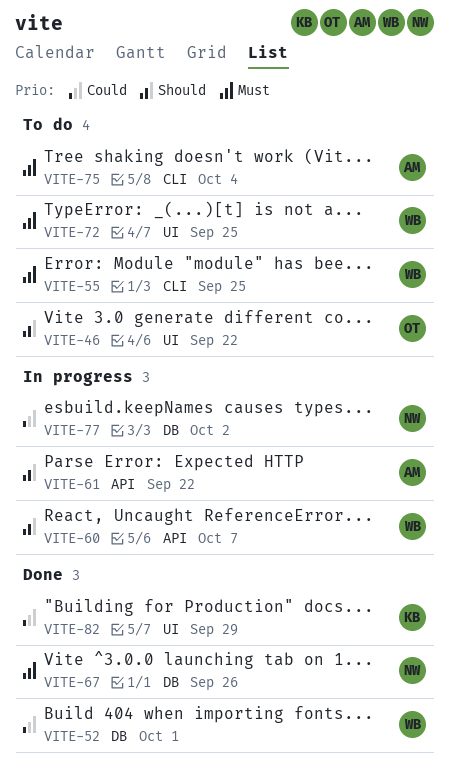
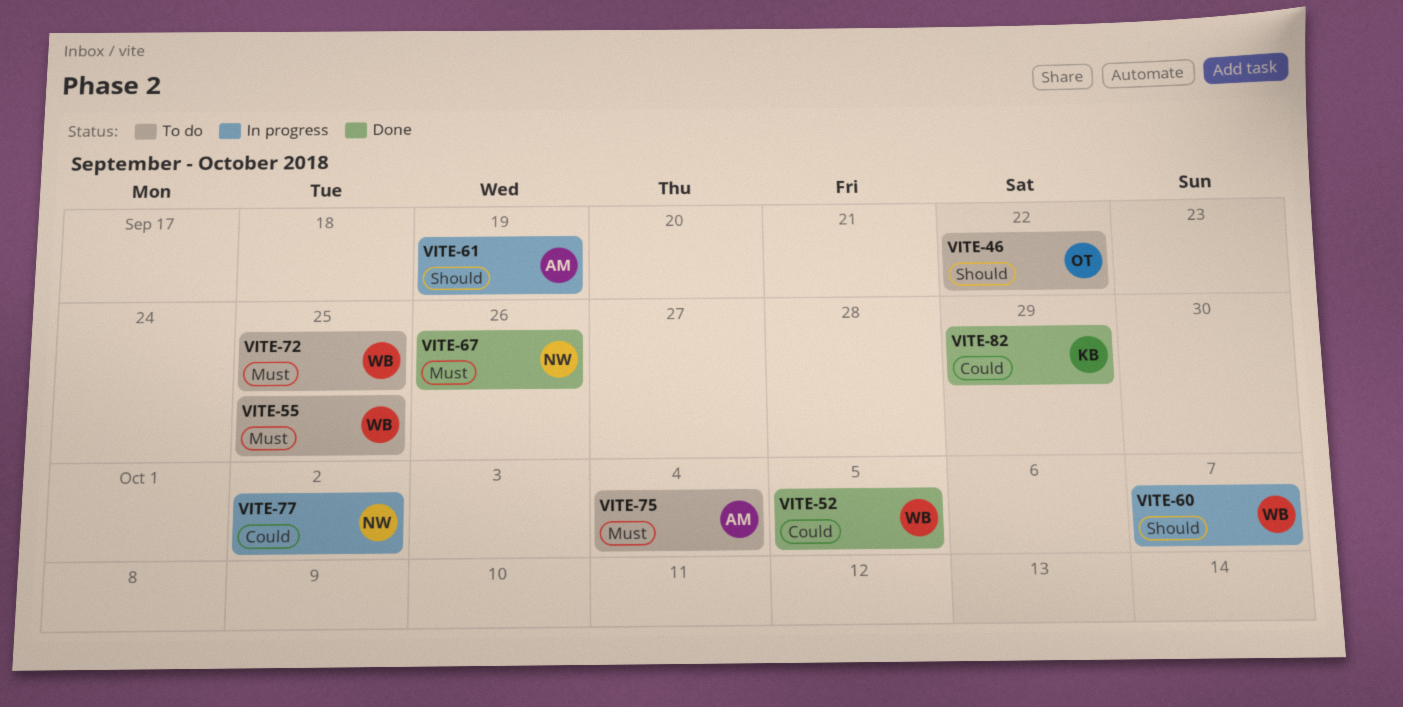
VITE-52, due: Oct 1 -> Oct 5
VITE-61, due: Sep 22 -> Sep 19

